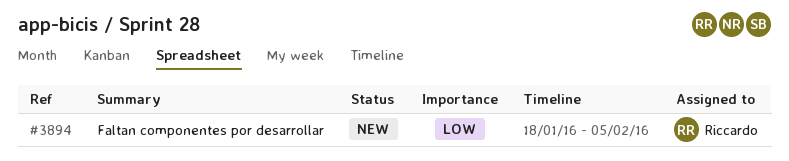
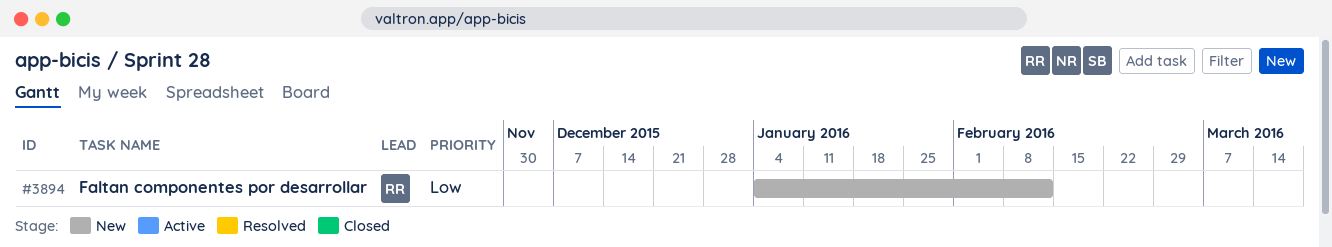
#3894, start: Jan 18 -> Jan 4
#3894, due: Feb 5 -> Feb 12

